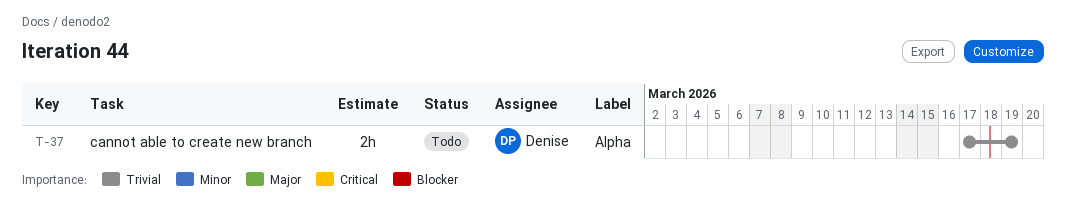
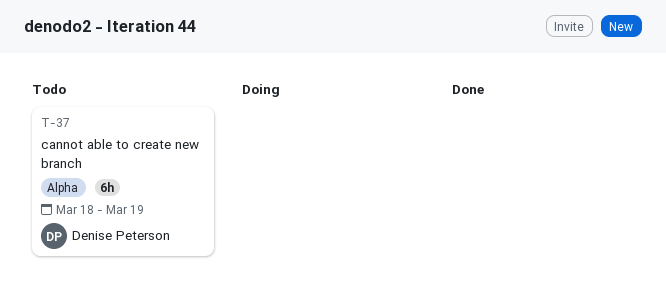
T-37, estimate: 2h -> 6h
T-37, start: Mar 17 -> Mar 18

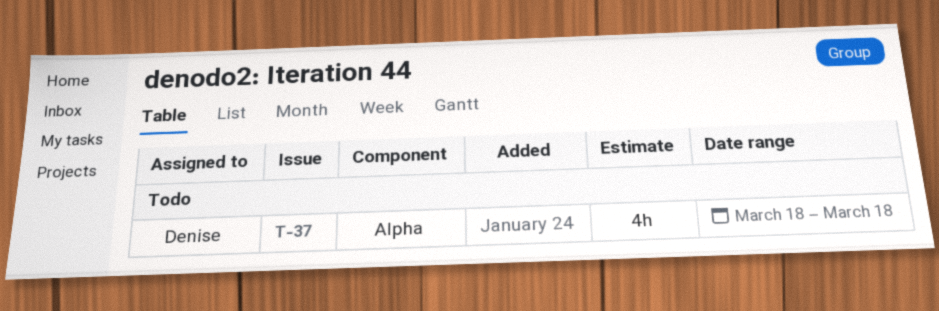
T-37, estimate: 6h -> 4h
T-37, due: Mar 19 -> Mar 18

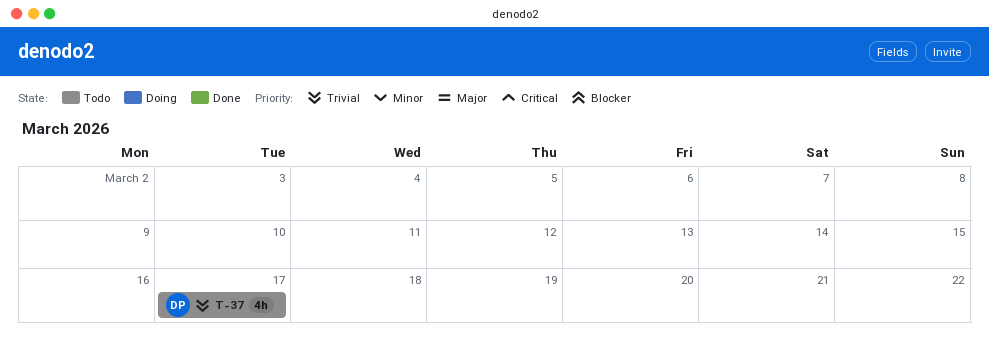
T-37, start: Mar 18 -> Mar 17
T-37, due: Mar 18 -> Mar 17

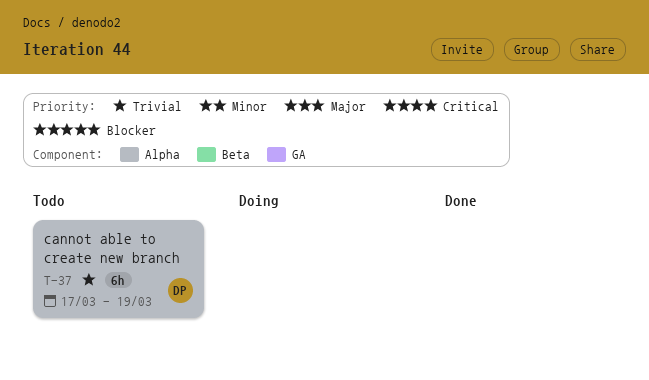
T-37, estimate: 4h -> 6h
T-37, due: Mar 17 -> Mar 19

